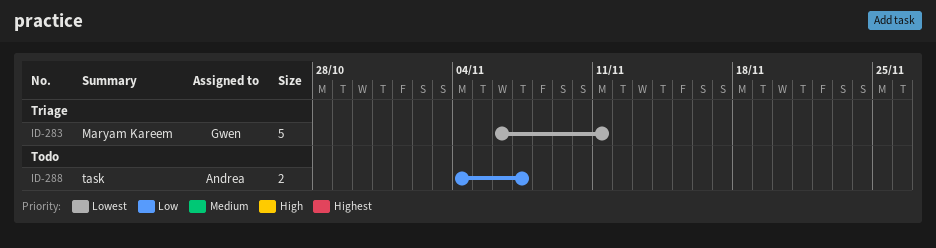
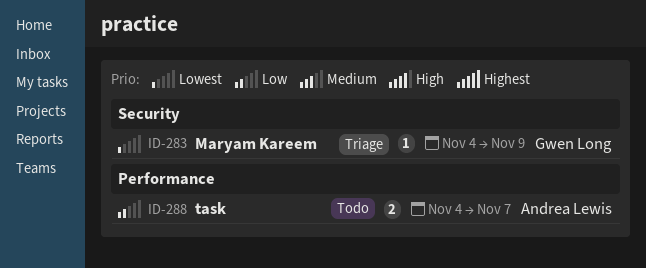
ID-283, estimate: 5 -> 1
ID-283, start: Nov 6 -> Nov 4
ID-283, due: Nov 11 -> Nov 9

